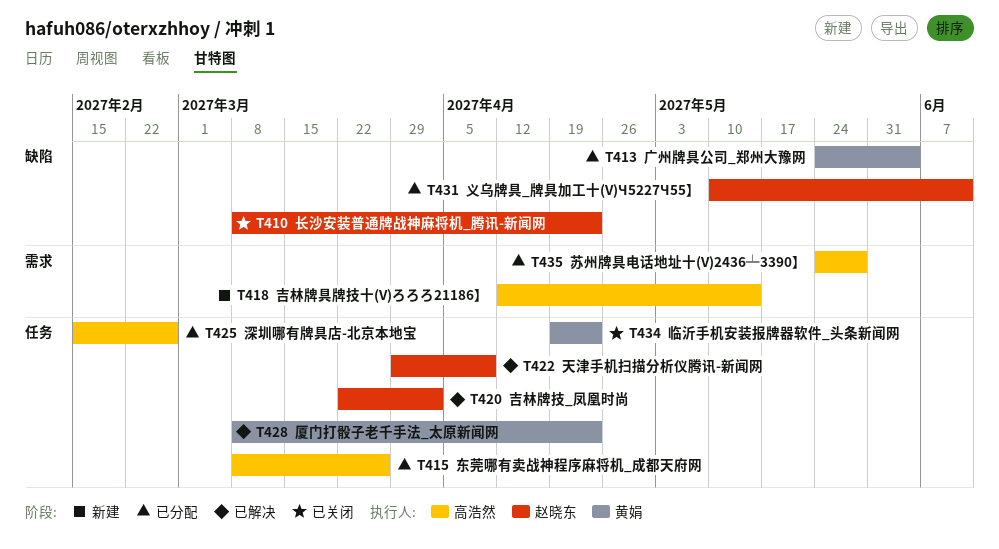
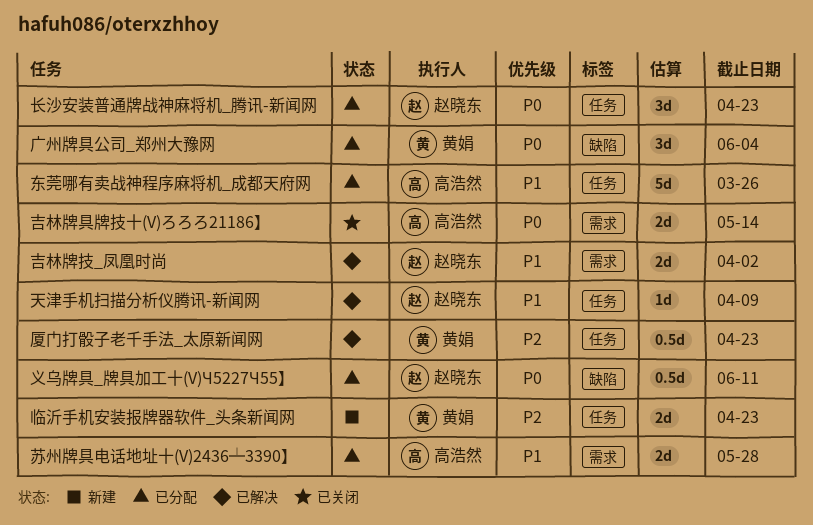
临沂手机安装报牌器软件_头条新闻网, status: 已关闭 -> 新建
吉林牌具牌技十(V)ろろろ21186】, status: 新建 -> 已关闭
吉林牌技_凤凰时尚, label: 任务 -> 需求
深圳哪有牌具店-北京本地宝: present -> none
长沙安装普通牌战神麻将机_腾讯-新闻网, status: 已关闭 -> 已分配
长沙安装普通牌战神麻将机_腾讯-新闻网, label: 缺陷 -> 任务

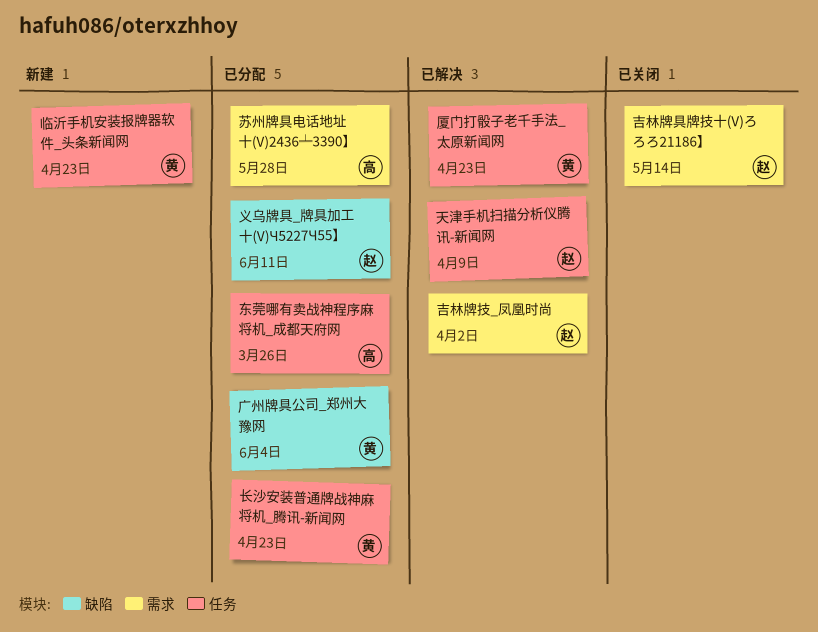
吉林牌具牌技十(V)ろろろ21186】, owner: 高浩然 -> 赵晓东
长沙安装普通牌战神麻将机_腾讯-新闻网, owner: 赵晓东 -> 黄娟

